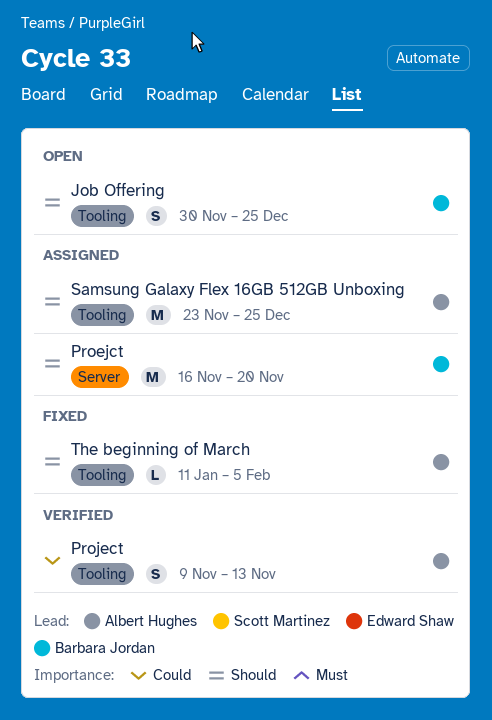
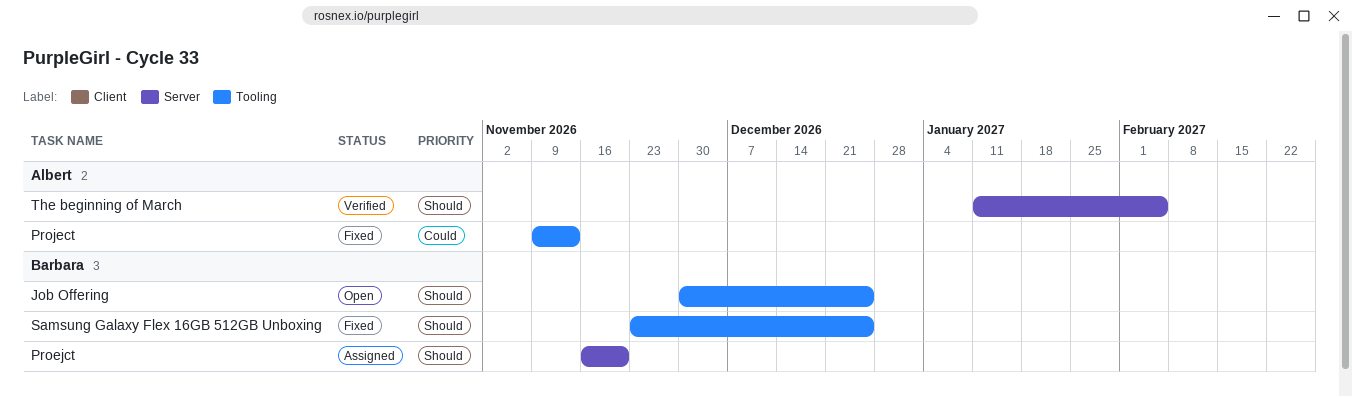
Project, status: Verified -> Fixed
Samsung Galaxy Flex 16GB 512GB Unboxing, status: Assigned -> Fixed
Samsung Galaxy Flex 16GB 512GB Unboxing, owner: Albert Hughes -> Barbara Jordan
The beginning of March, status: Fixed -> Verified
The beginning of March, label: Tooling -> Server

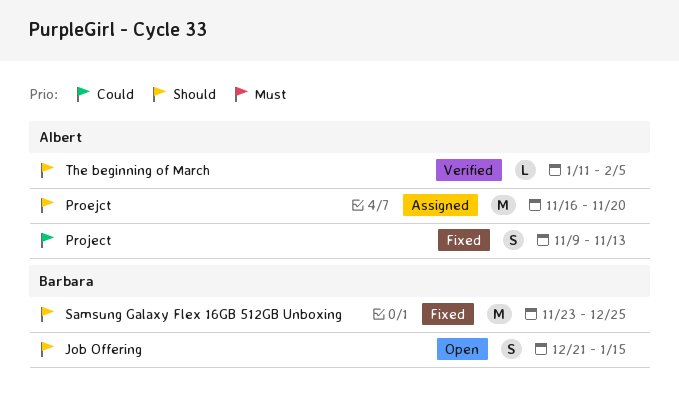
Job Offering, start: Nov 30 -> Dec 21
Job Offering, due: Dec 25 -> Jan 15
Proejct, owner: Barbara -> Albert

